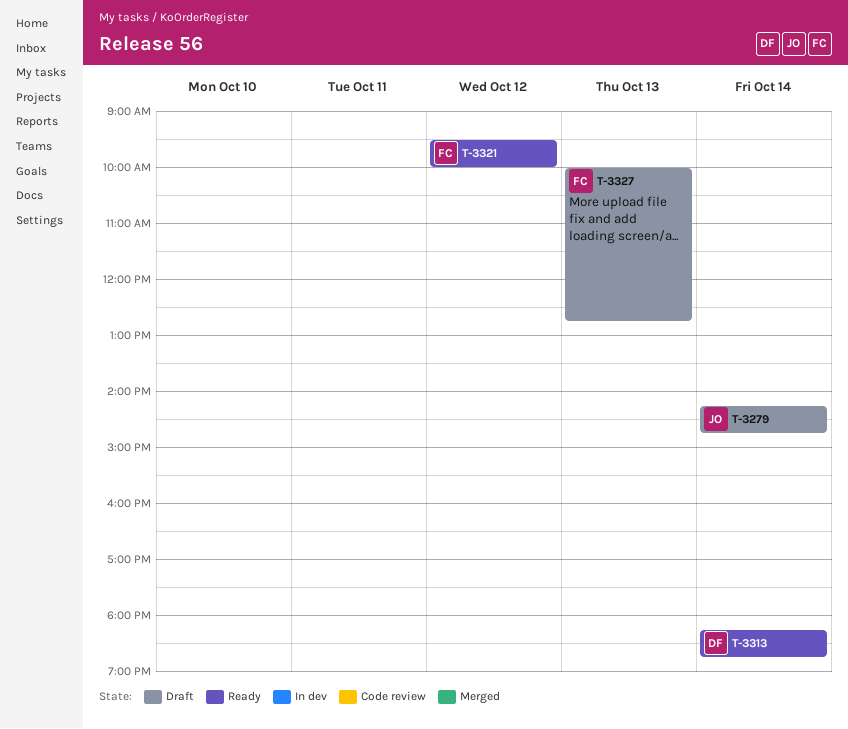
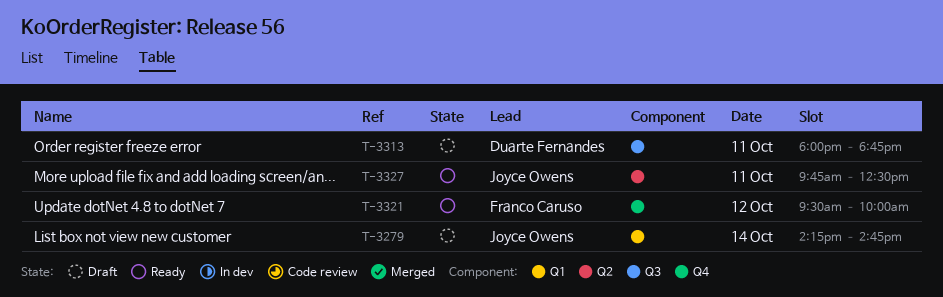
T-3313, status: Ready -> Draft
T-3313, day: Oct 14 -> Oct 11
T-3313, begins: 18:15 -> 18:00
T-3327, status: Draft -> Ready
T-3327, owner: Franco Caruso -> Joyce Owens
T-3327, day: Oct 13 -> Oct 11
T-3327, begins: 10:00 -> 09:45
T-3327, ends: 12:45 -> 12:30

